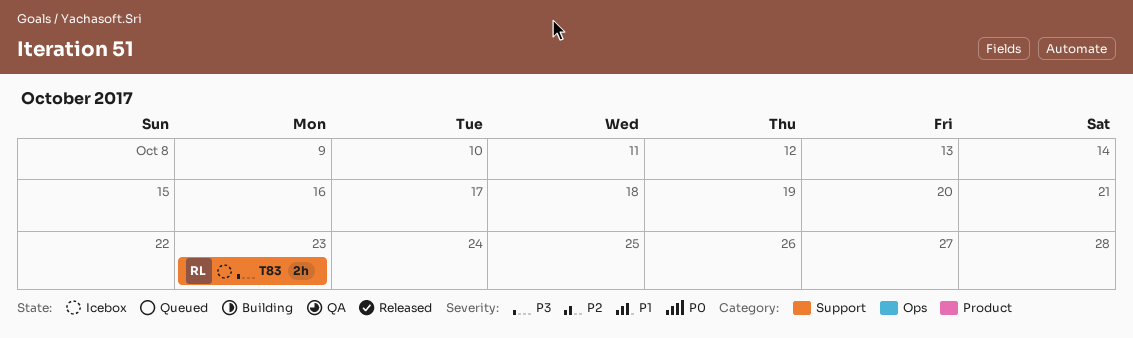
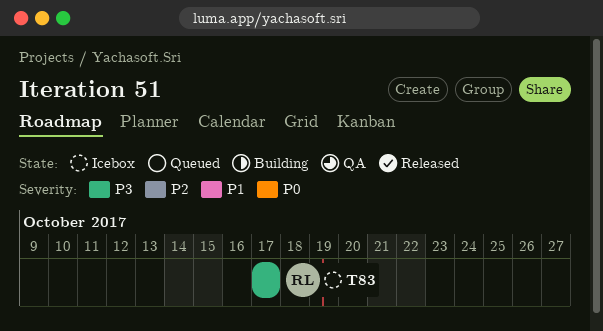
T83, start: Oct 23 -> Oct 17
T83, due: Oct 23 -> Oct 17

